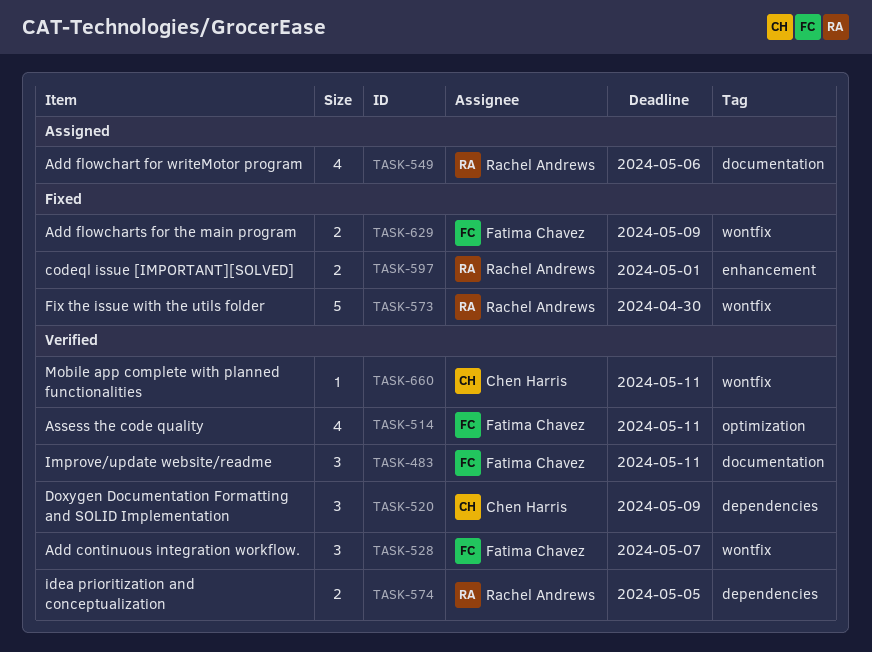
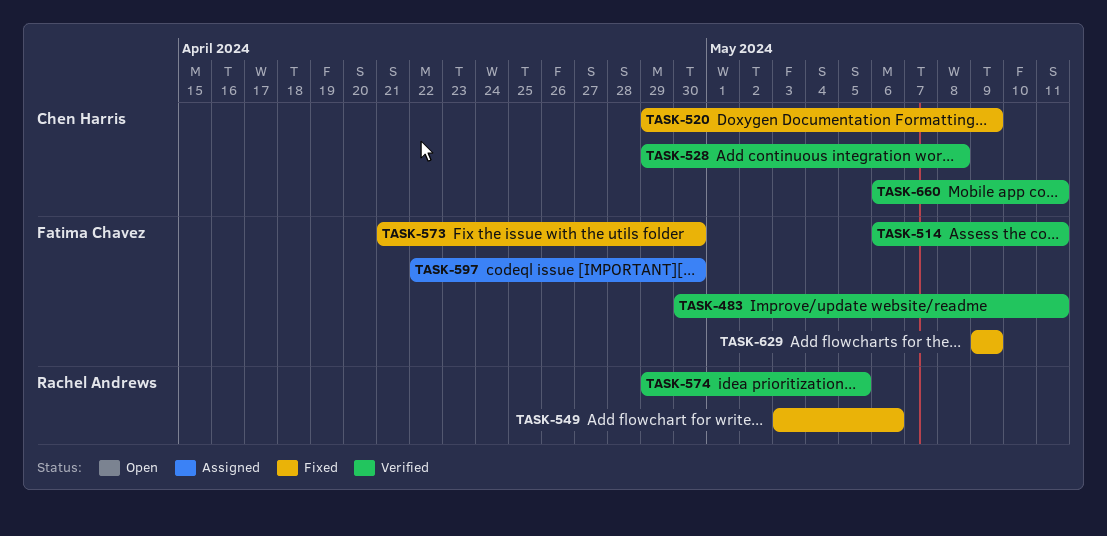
TASK-520, status: Verified -> Fixed
TASK-528, owner: Fatima Chavez -> Chen Harris
TASK-528, due: May 7 -> May 8
TASK-549, status: Assigned -> Fixed
TASK-573, owner: Rachel Andrews -> Fatima Chavez
TASK-597, status: Fixed -> Assigned
TASK-597, owner: Rachel Andrews -> Fatima Chavez
TASK-597, due: May 1 -> Apr 30

